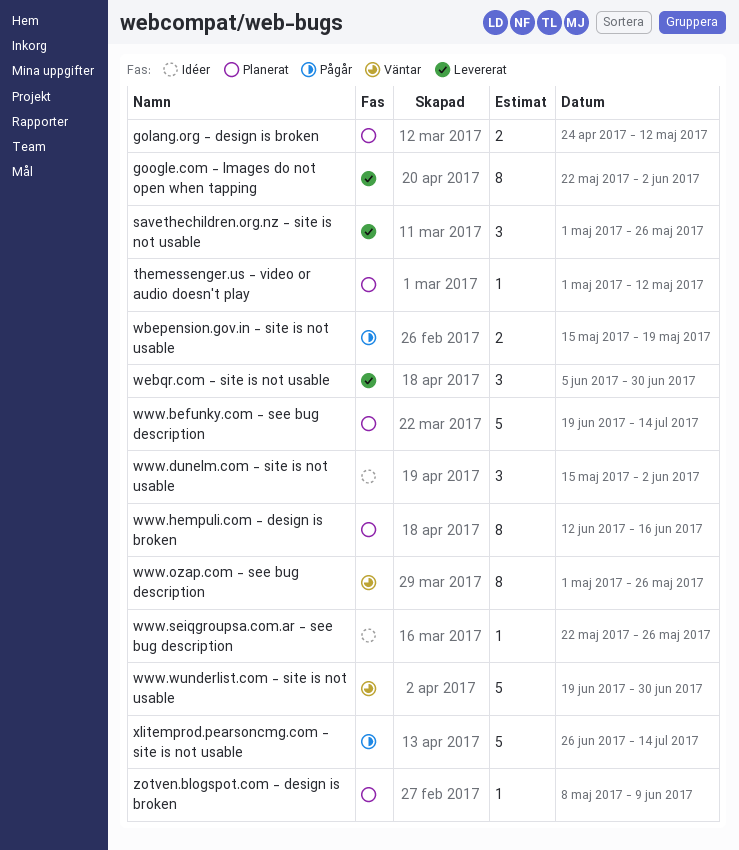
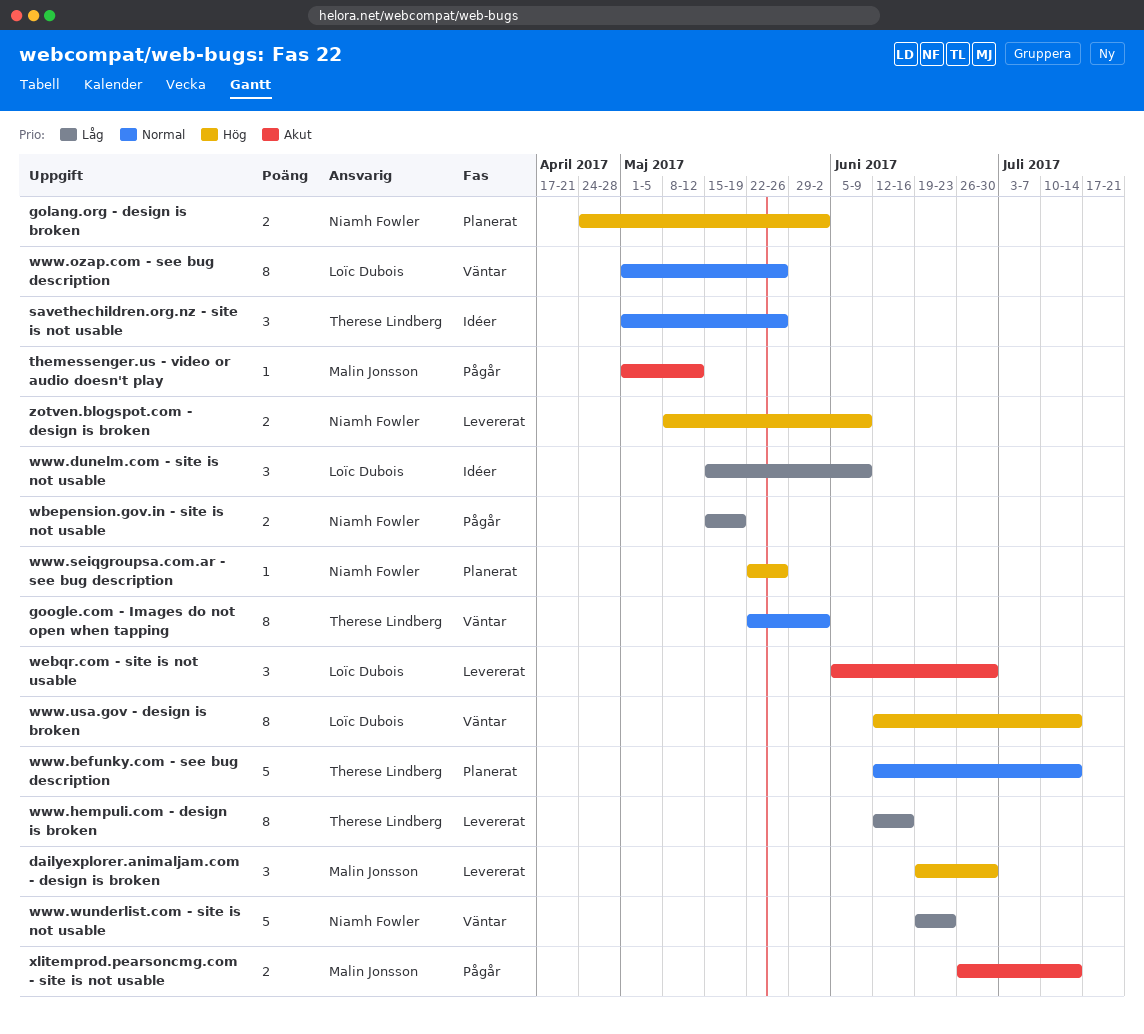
dailyexplorer.animaljam.com - design is broken: none -> present
golang.org - design is broken, due: May 12 -> Jun 2
google.com - Images do not open when tapping, status: Levererat -> Väntar
savethechildren.org.nz - site is not usable, status: Levererat -> Idéer
themessenger.us - video or audio doesn't play, status: Planerat -> Pågår
www.befunky.com - see bug description, start: Jun 19 -> Jun 12
www.dunelm.com - site is not usable, due: Jun 2 -> Jun 9
www.hempuli.com - design is broken, status: Planerat -> Levererat
www.seiqgroupsa.com.ar - see bug description, status: Idéer -> Planerat
www.usa.gov - design is broken: none -> present
www.wunderlist.com - site is not usable, due: Jun 30 -> Jun 23
xlitemprod.pearsoncmg.com - site is not usable, estimate: 5 -> 2
zotven.blogspot.com - design is broken, status: Planerat -> Levererat
zotven.blogspot.com - design is broken, estimate: 1 -> 2

